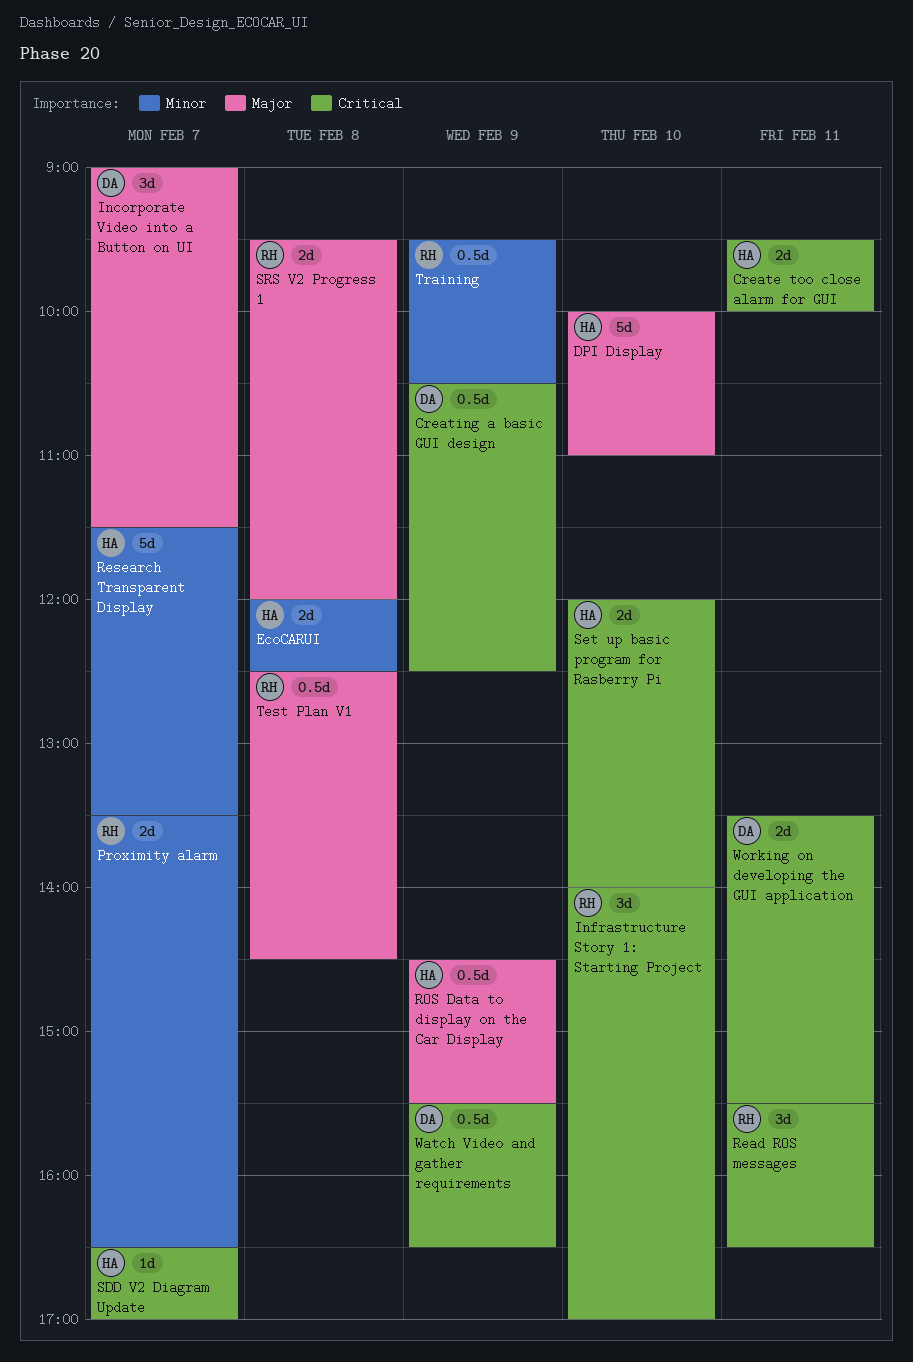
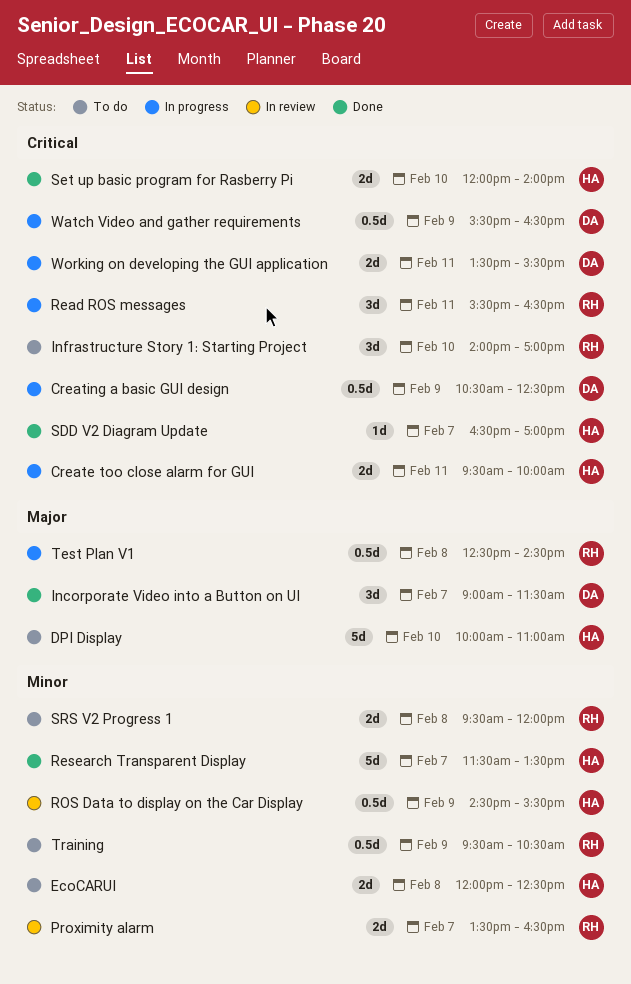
ROS Data to display on the Car Display, priority: Major -> Minor
SRS V2 Progress 1, priority: Major -> Minor

